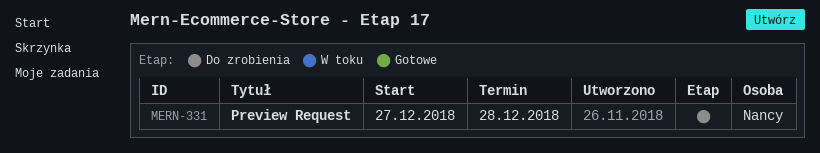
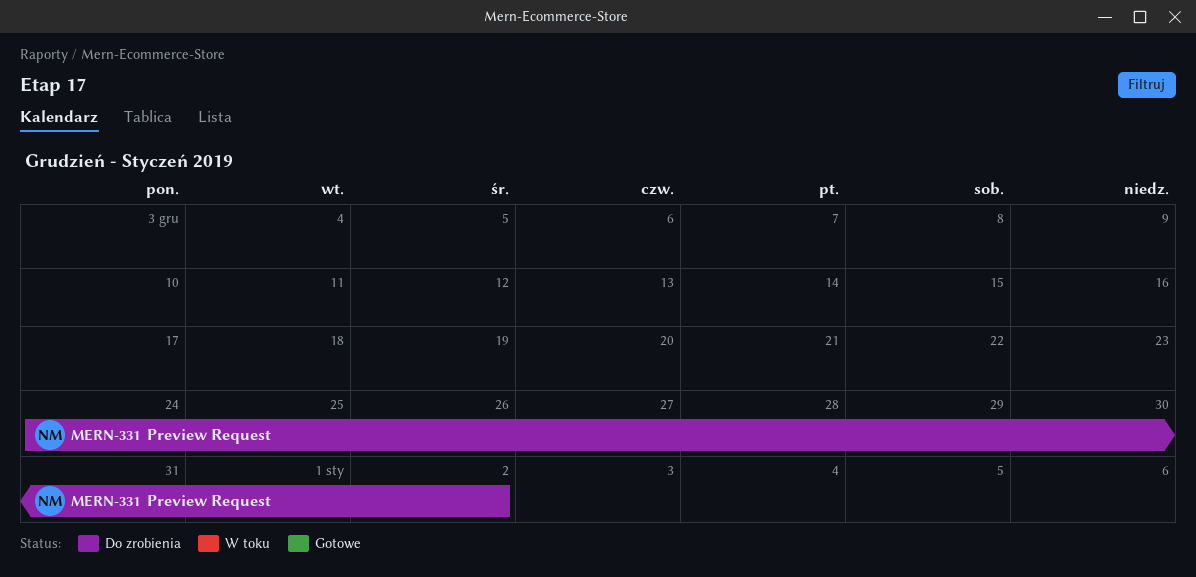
MERN-331, start: Dec 27 -> Dec 24
MERN-331, due: Dec 28 -> Jan 2

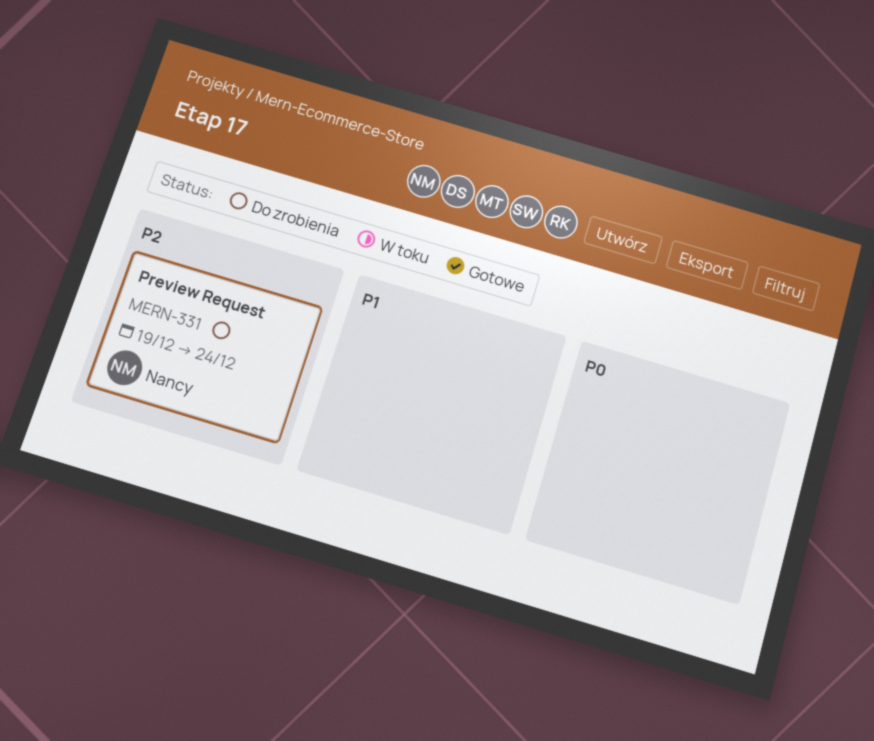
MERN-331, start: Dec 24 -> Dec 19
MERN-331, due: Jan 2 -> Dec 24

